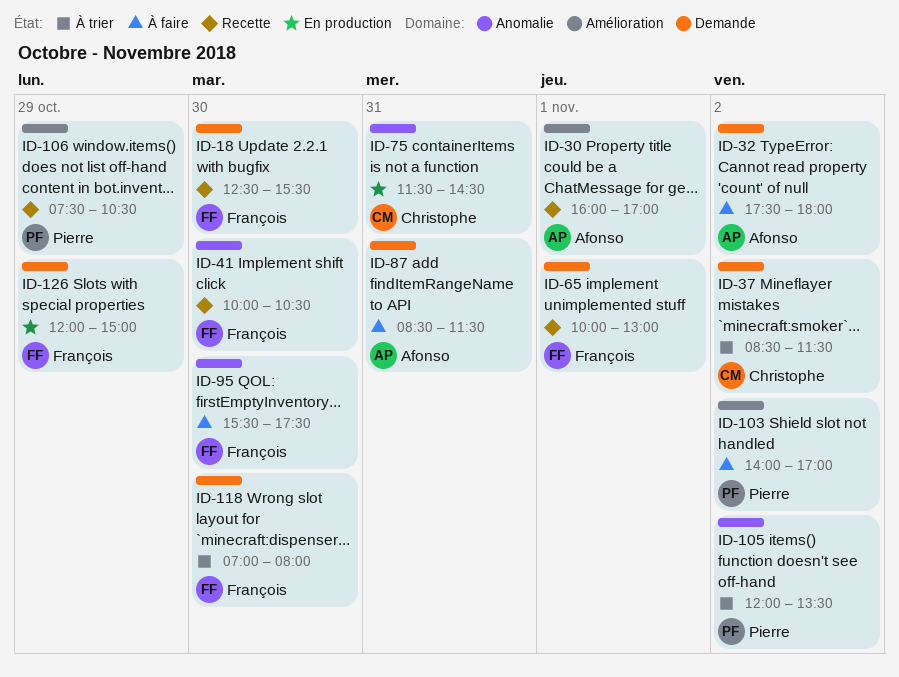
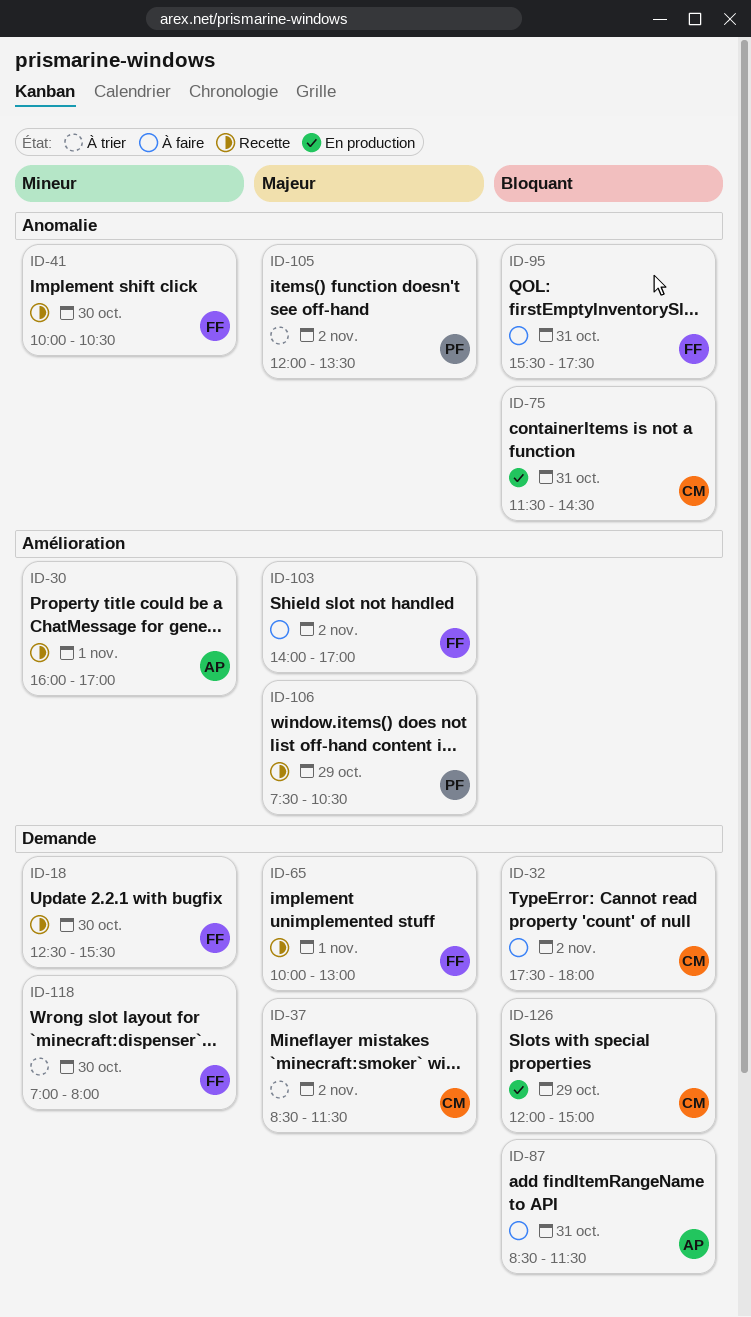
ID-32, owner: Afonso -> Christophe
ID-95, day: Oct 30 -> Oct 31
ID-103, owner: Pierre -> François
ID-126, owner: François -> Christophe

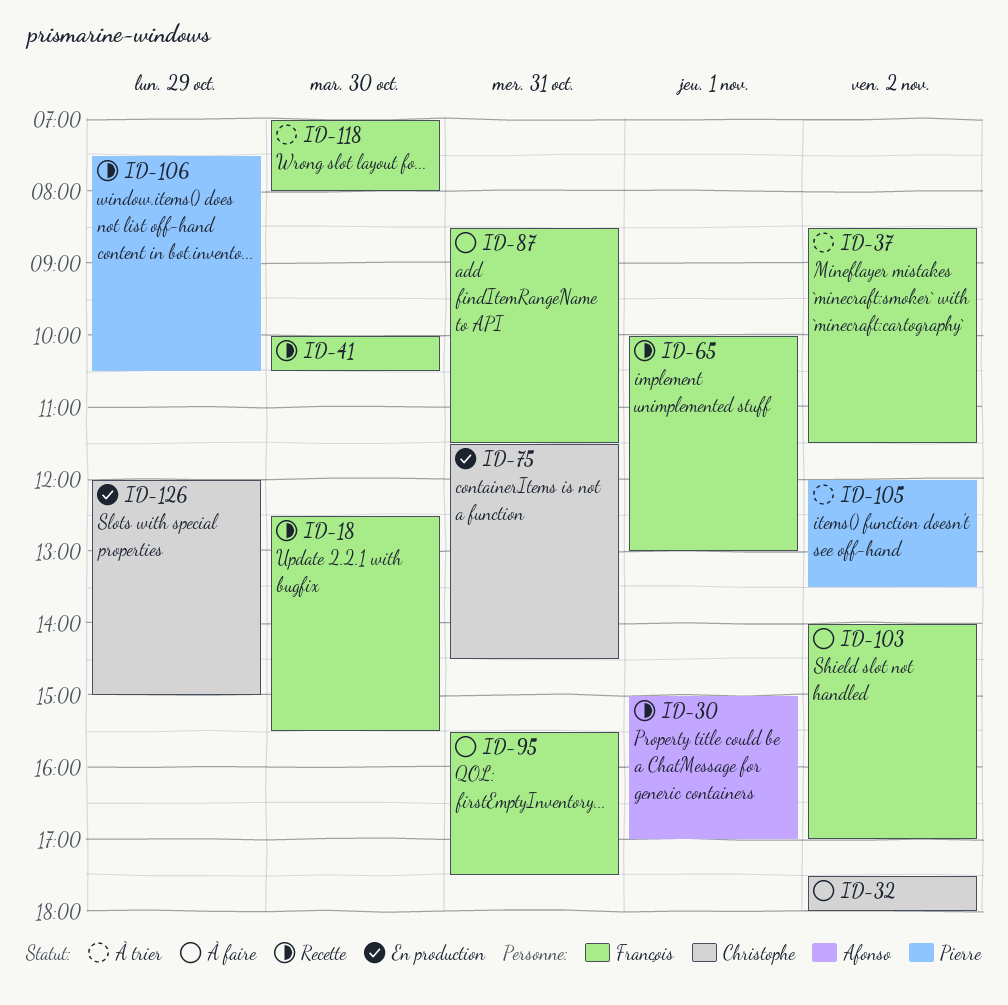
ID-30, begins: 16:00 -> 15:00
ID-37, owner: Christophe -> François
ID-87, owner: Afonso -> François

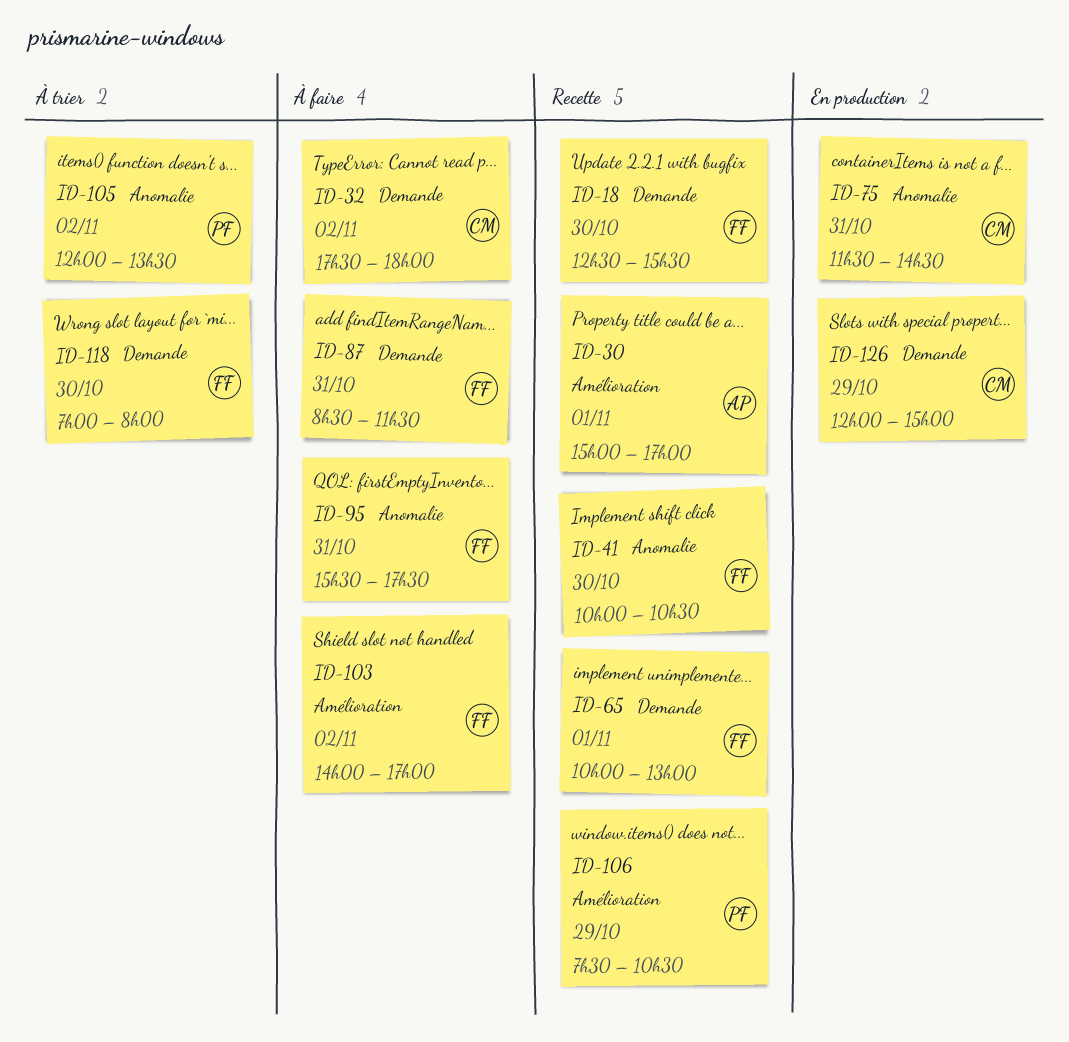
ID-37: present -> none

